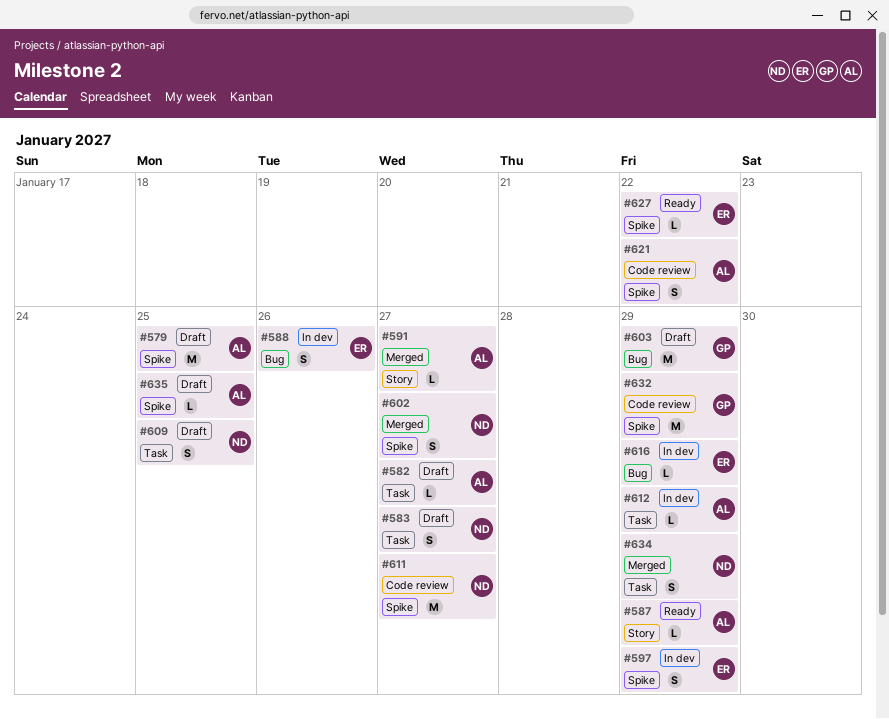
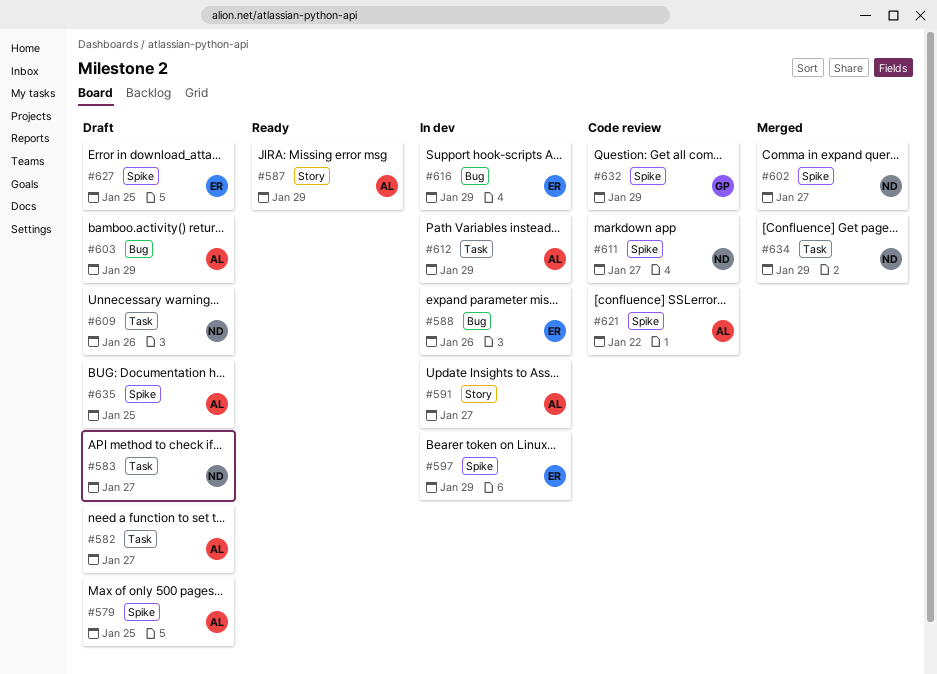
#591, status: Merged -> In dev
#603, owner: GP -> AL
#609, due: Jan 25 -> Jan 26
#627, status: Ready -> Draft
#627, due: Jan 22 -> Jan 25

